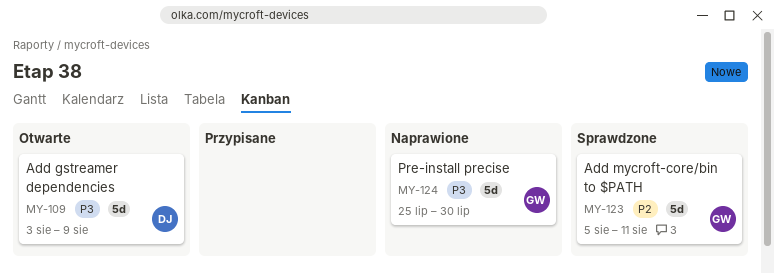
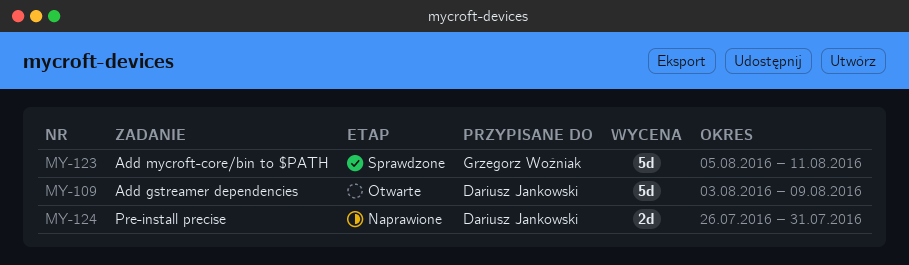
MY-124, owner: Grzegorz Woźniak -> Dariusz Jankowski
MY-124, estimate: 5d -> 2d
MY-124, start: Jul 25 -> Jul 26
MY-124, due: Jul 30 -> Jul 31

